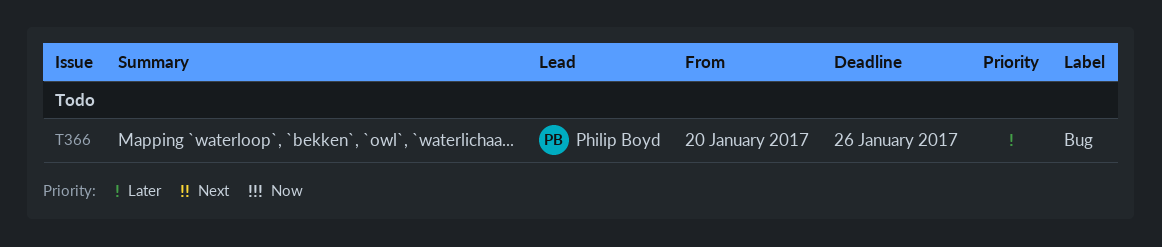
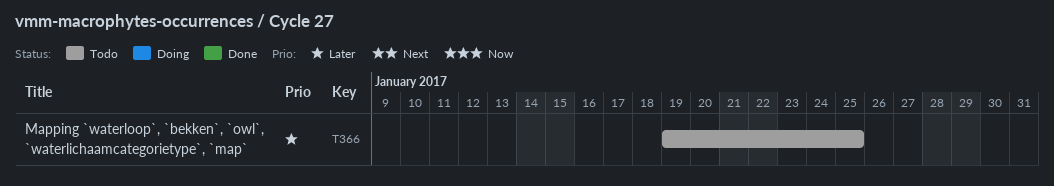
T366, start: Jan 20 -> Jan 19
T366, due: Jan 26 -> Jan 25

